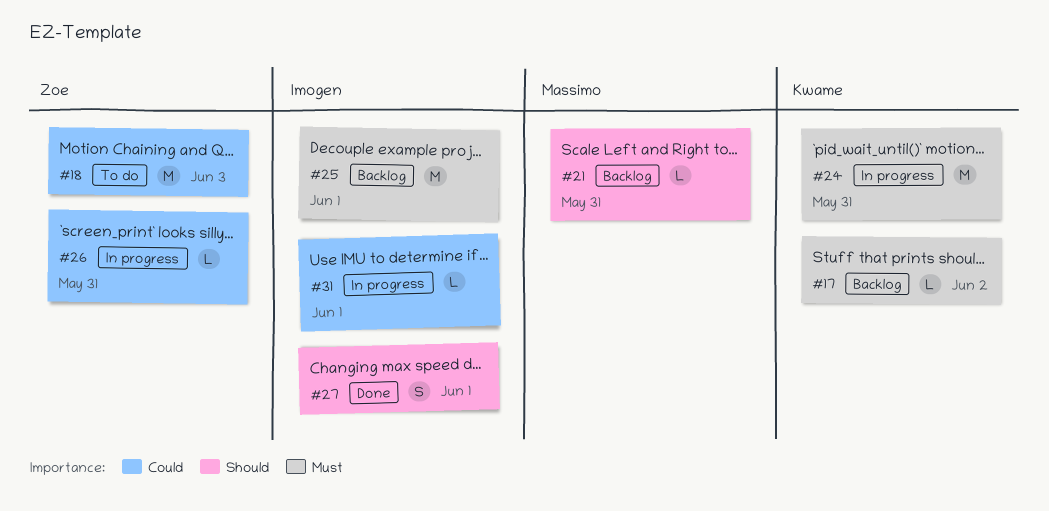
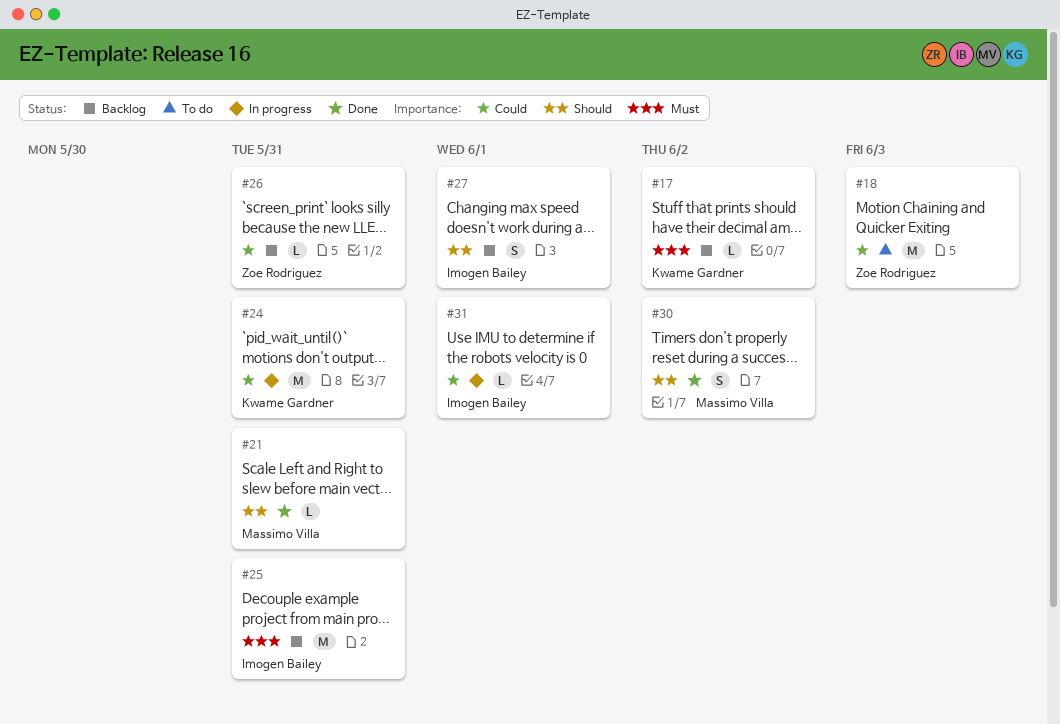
#21, status: Backlog -> Done
#24, priority: Must -> Could
#25, due: Jun 1 -> May 31
#26, status: In progress -> Backlog
#27, status: Done -> Backlog
#30: none -> present

